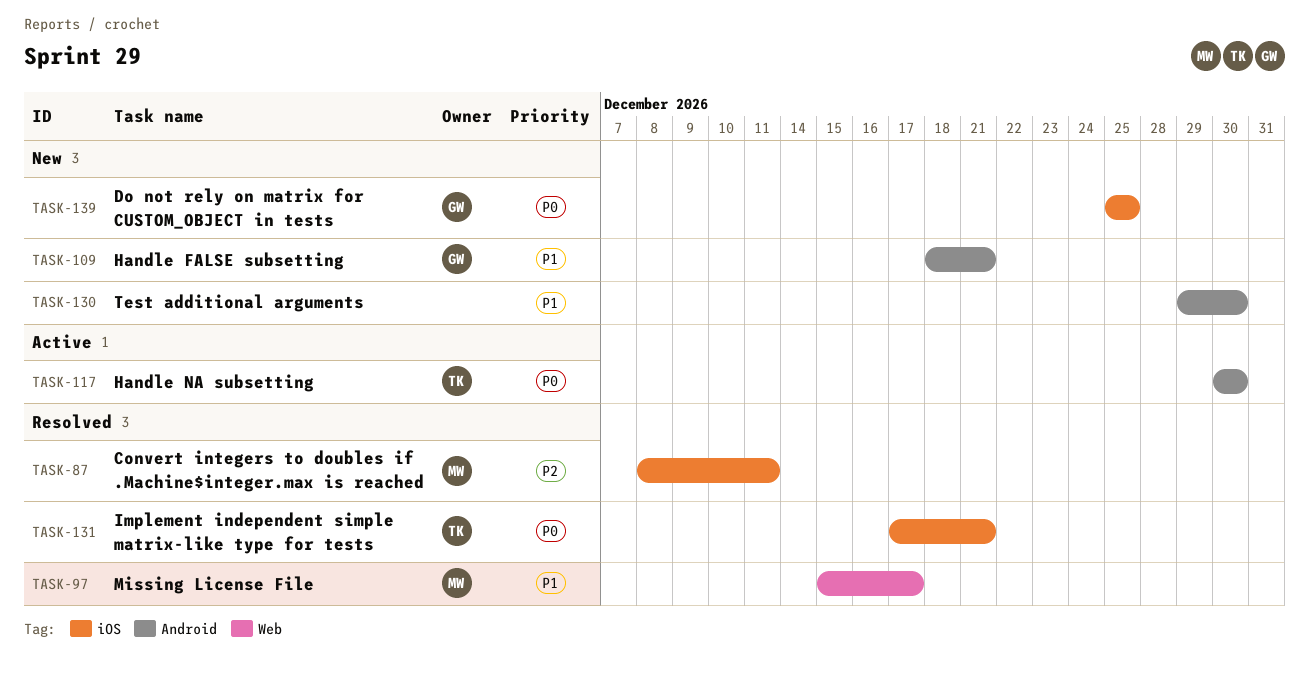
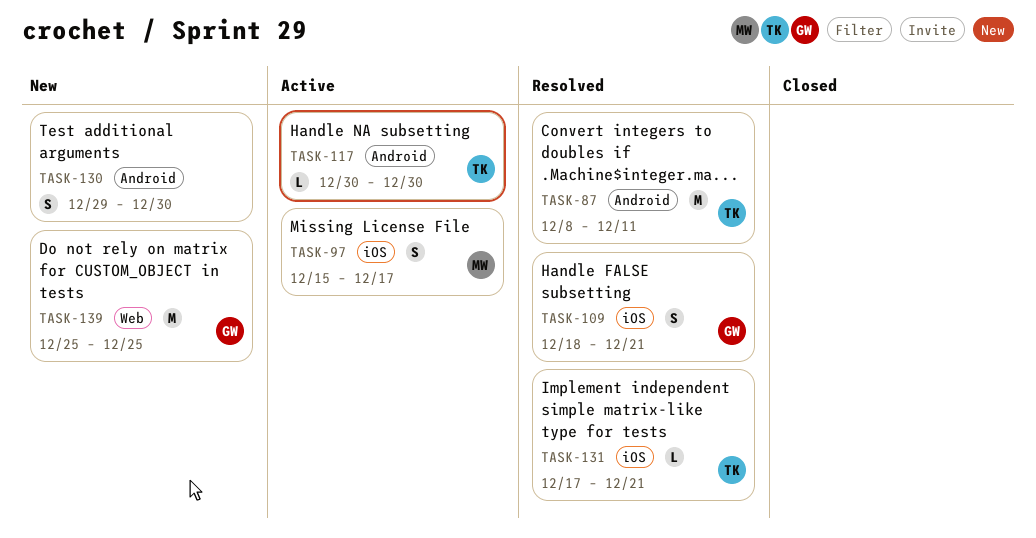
TASK-87, owner: MW -> TK
TASK-87, label: iOS -> Android
TASK-97, status: Resolved -> Active
TASK-97, label: Web -> iOS
TASK-109, status: New -> Resolved
TASK-109, label: Android -> iOS
TASK-139, label: iOS -> Web

